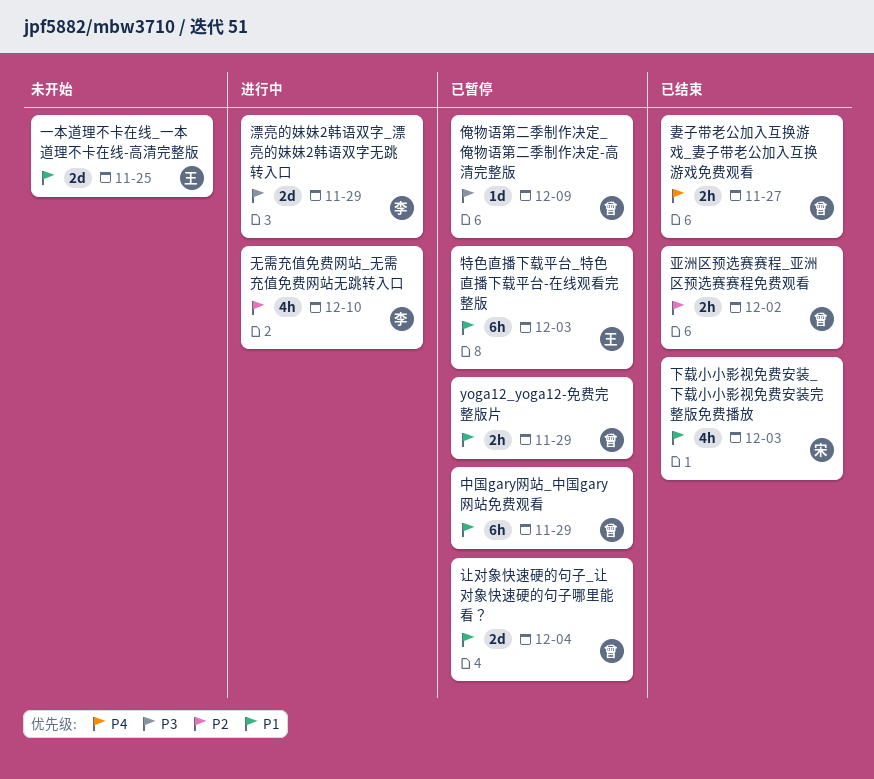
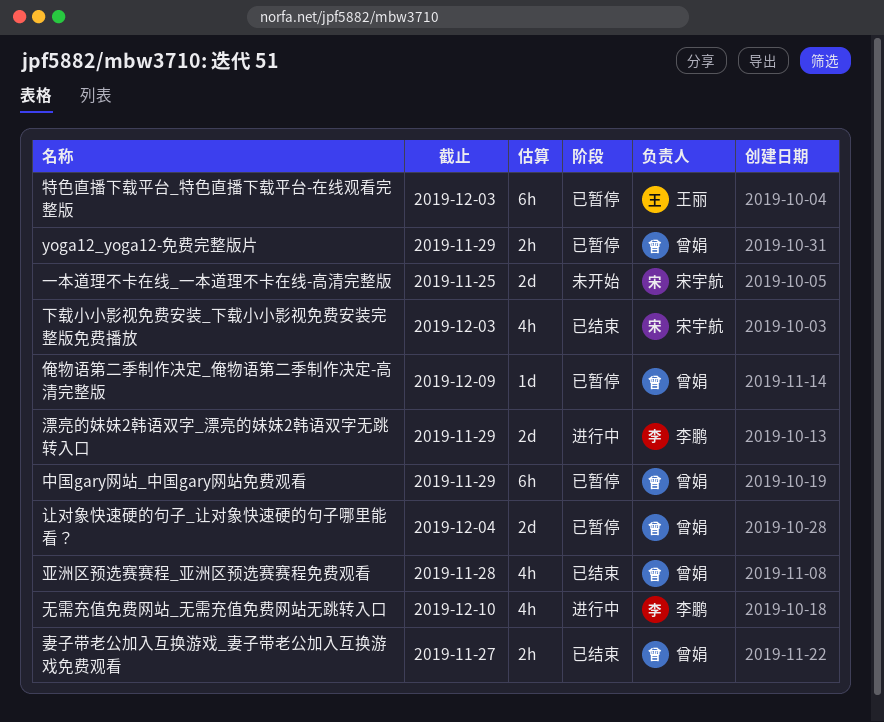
一本道理不卡在线_一本道理不卡在线-高清完整版, owner: 王丽 -> 宋宇航
亚洲区预选赛赛程_亚洲区预选赛赛程免费观看, estimate: 2h -> 4h
亚洲区预选赛赛程_亚洲区预选赛赛程免费观看, due: Dec 2 -> Nov 28

